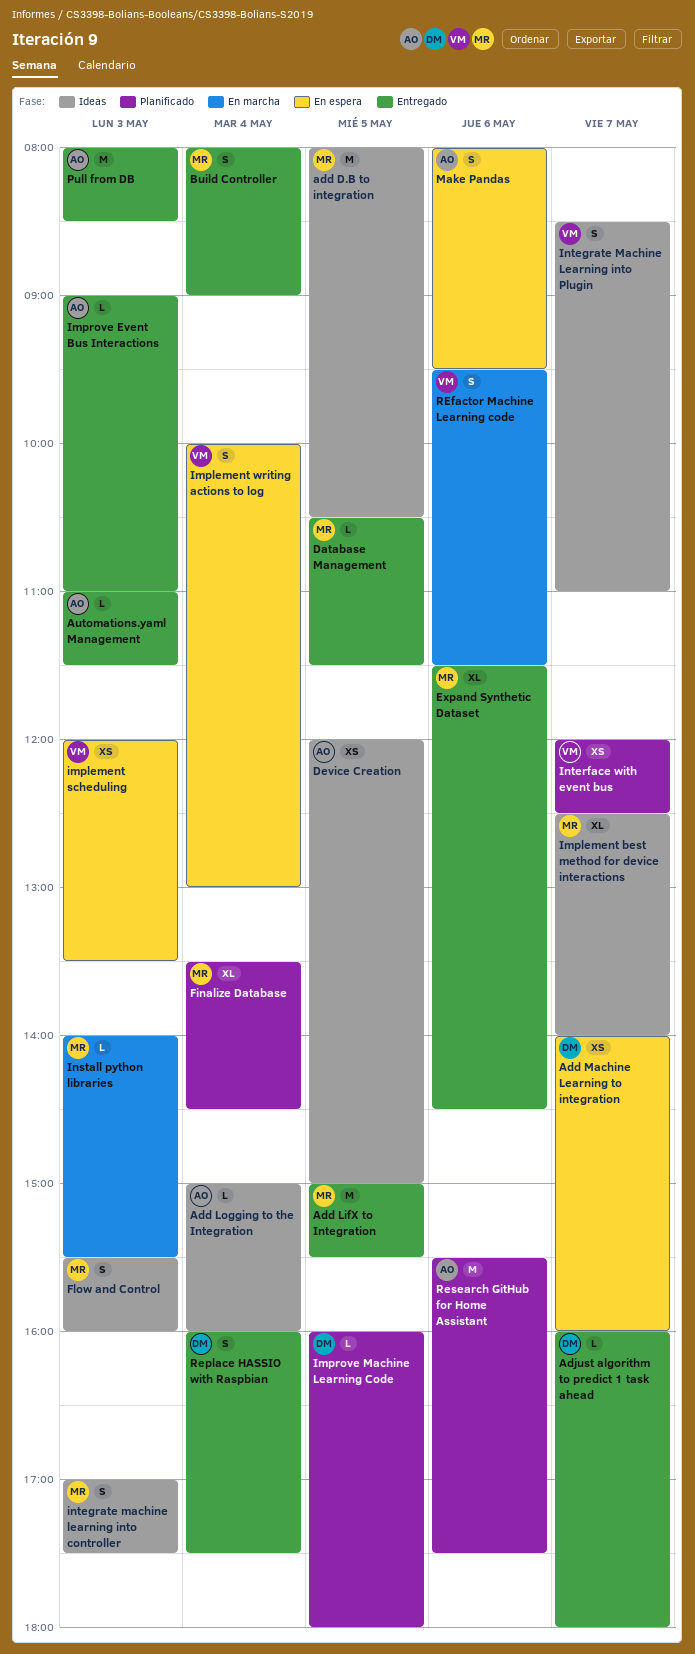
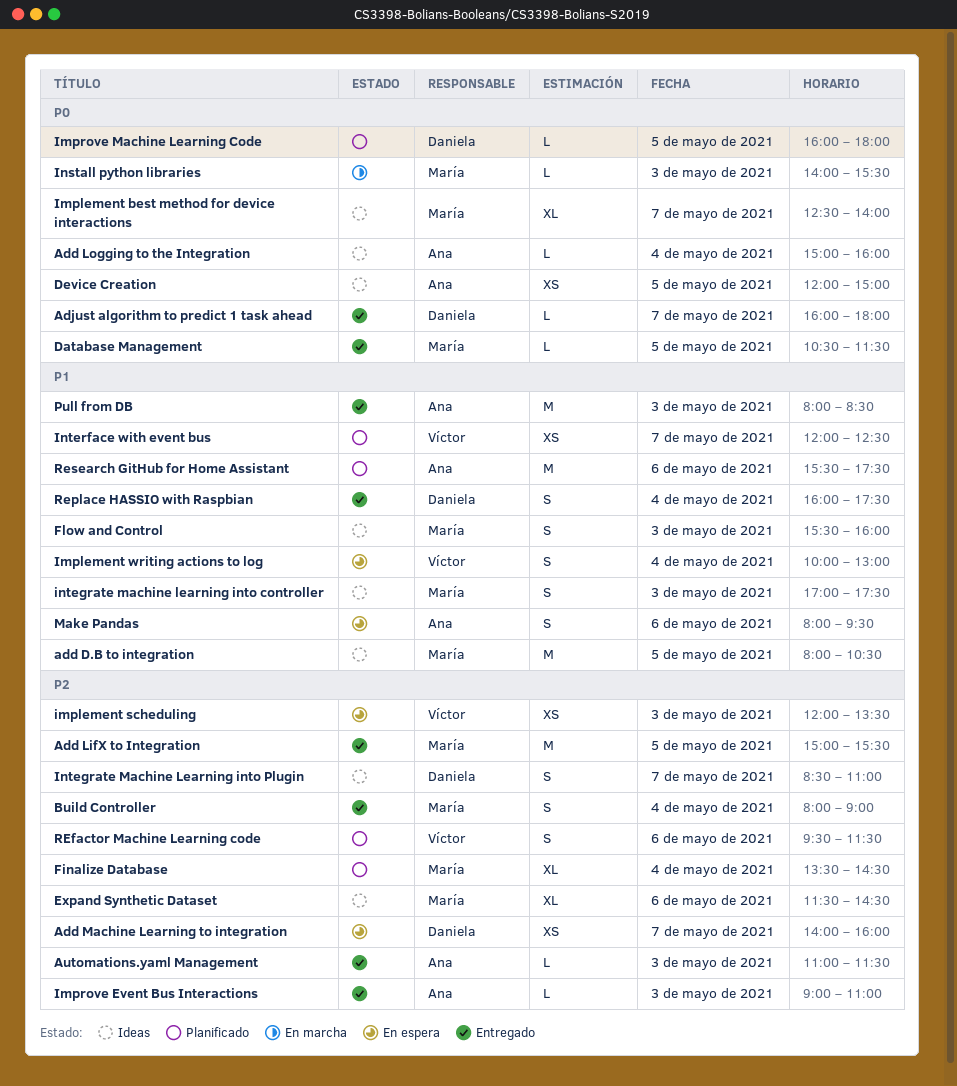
Expand Synthetic Dataset, status: Entregado -> Ideas
Integrate Machine Learning into Plugin, owner: Víctor -> Daniela
REfactor Machine Learning code, status: En marcha -> Planificado

